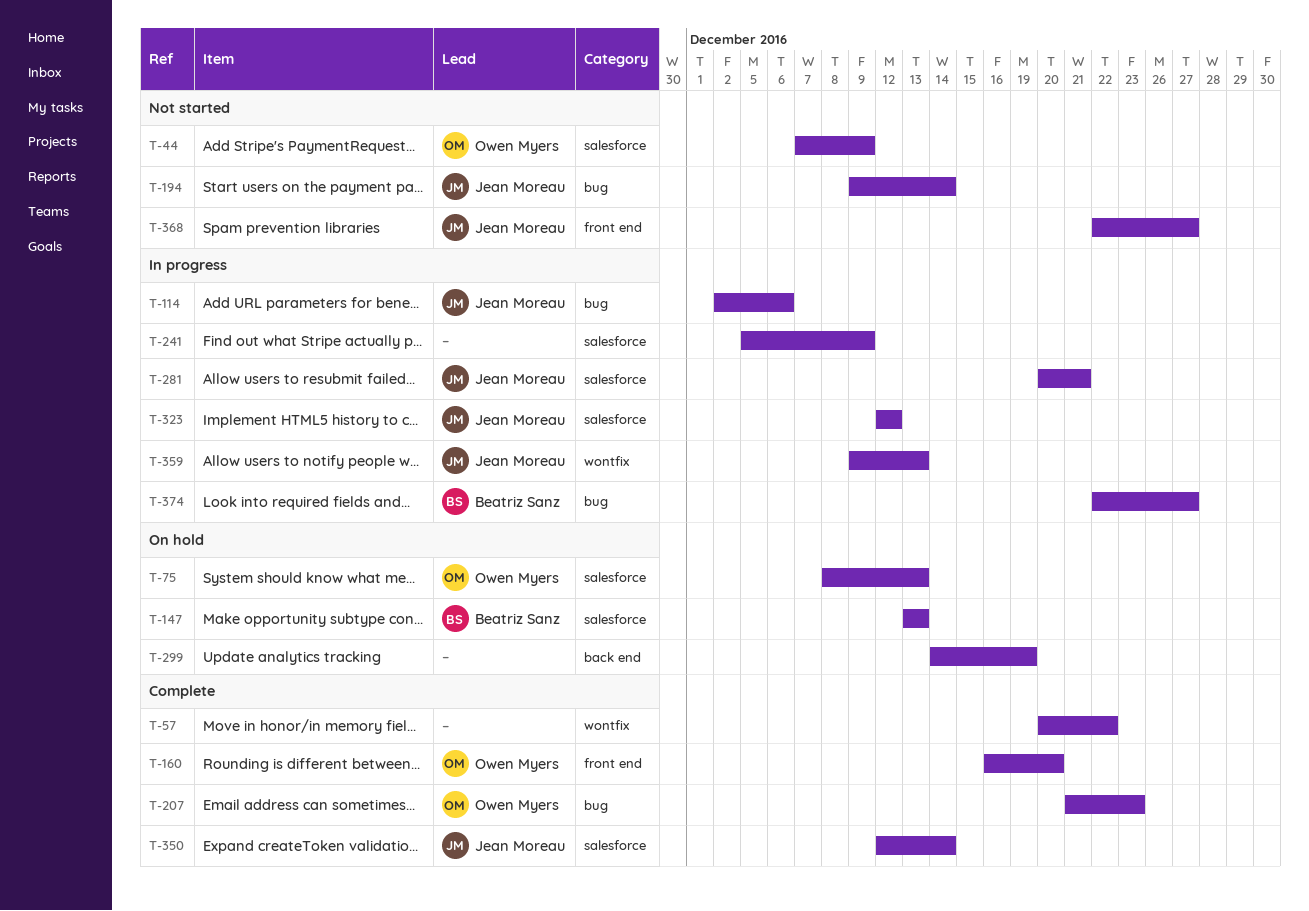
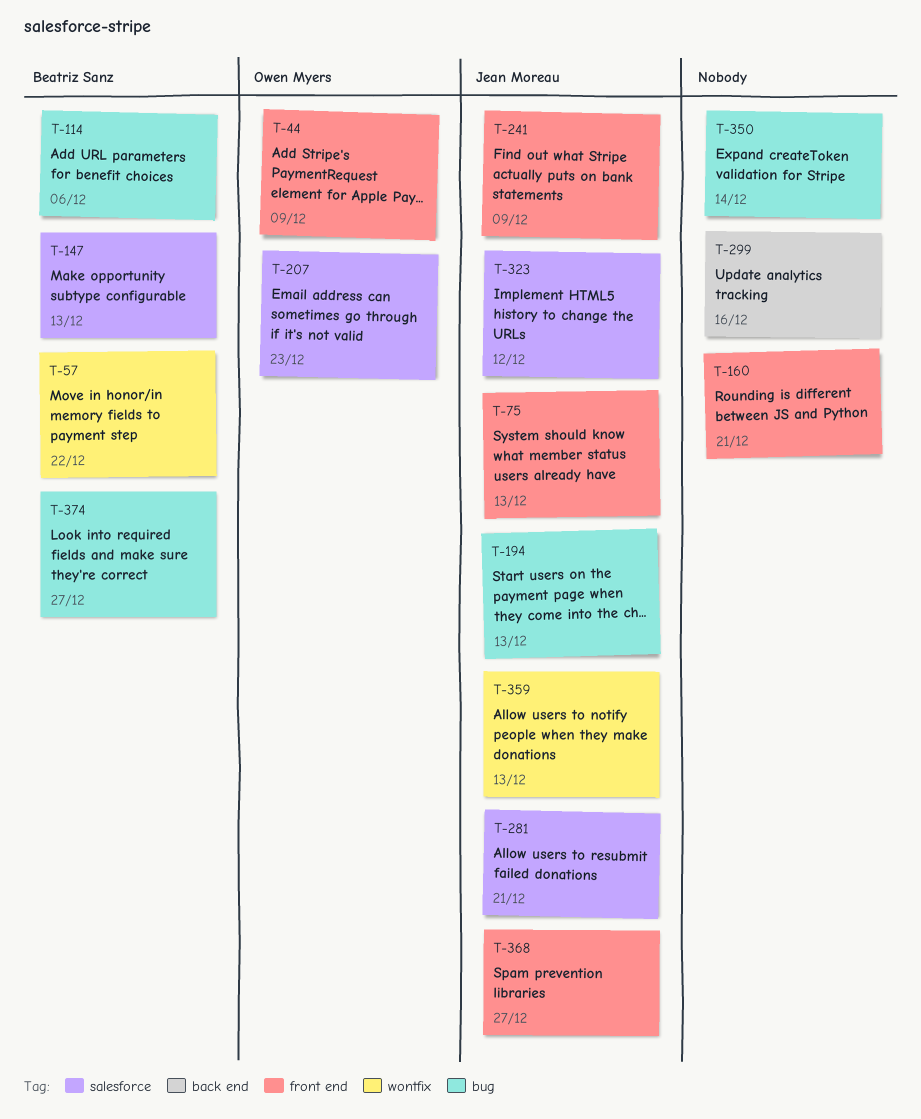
T-44, label: salesforce -> front end
T-57, owner: none -> Beatriz Sanz
T-75, owner: Owen Myers -> Jean Moreau
T-75, label: salesforce -> front end
T-114, owner: Jean Moreau -> Beatriz Sanz
T-160, owner: Owen Myers -> none
T-160, due: Dec 20 -> Dec 21
T-194, due: Dec 14 -> Dec 13
T-207, label: bug -> salesforce
T-241, owner: none -> Jean Moreau
T-241, label: salesforce -> front end
T-299, due: Dec 19 -> Dec 16
T-350, owner: Jean Moreau -> none
T-350, label: salesforce -> bug

